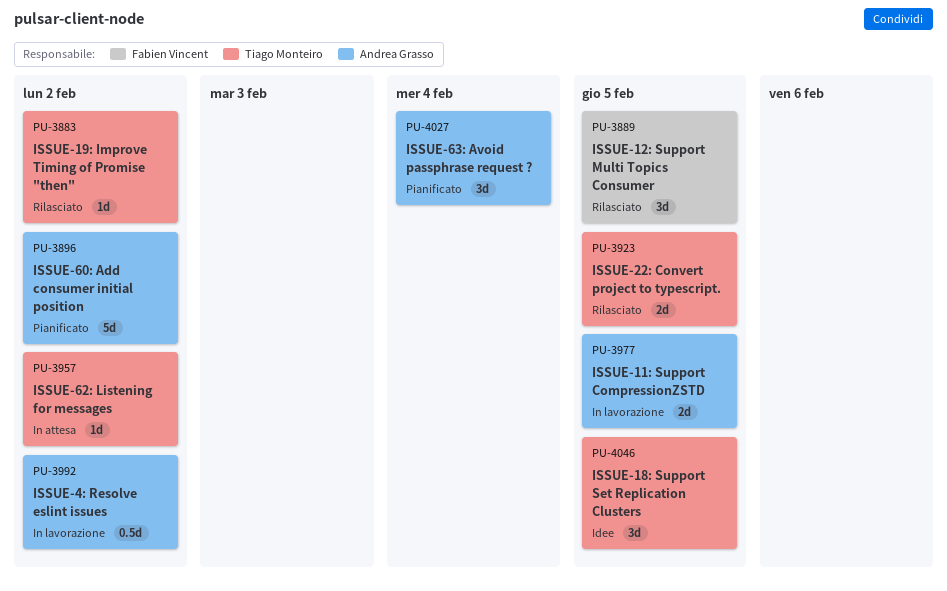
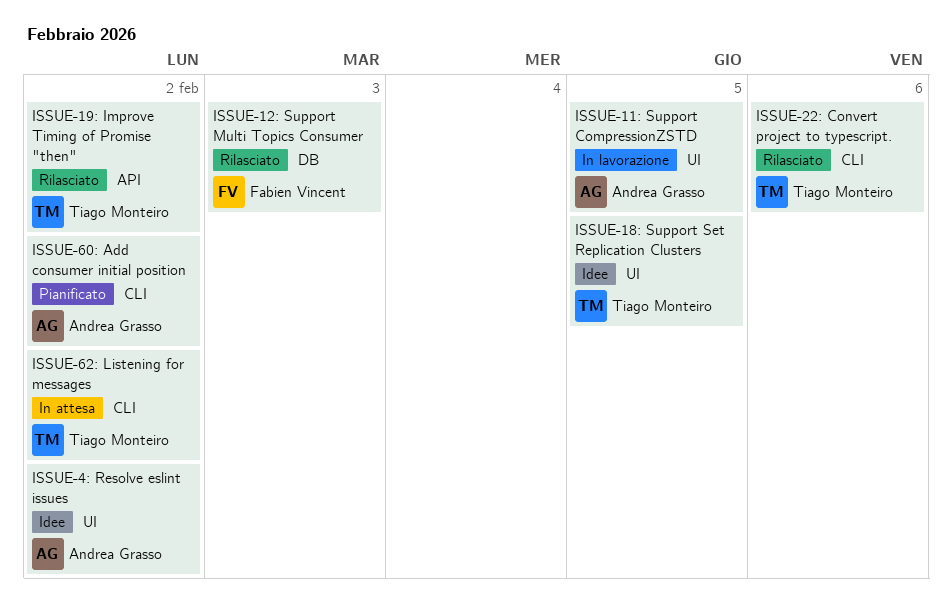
ISSUE-12: Support Multi Topics Consumer, due: Feb 5 -> Feb 3
ISSUE-22: Convert project to typescript., due: Feb 5 -> Feb 6
ISSUE-4: Resolve eslint issues, status: In lavorazione -> Idee
ISSUE-63: Avoid passphrase request ?: present -> none

